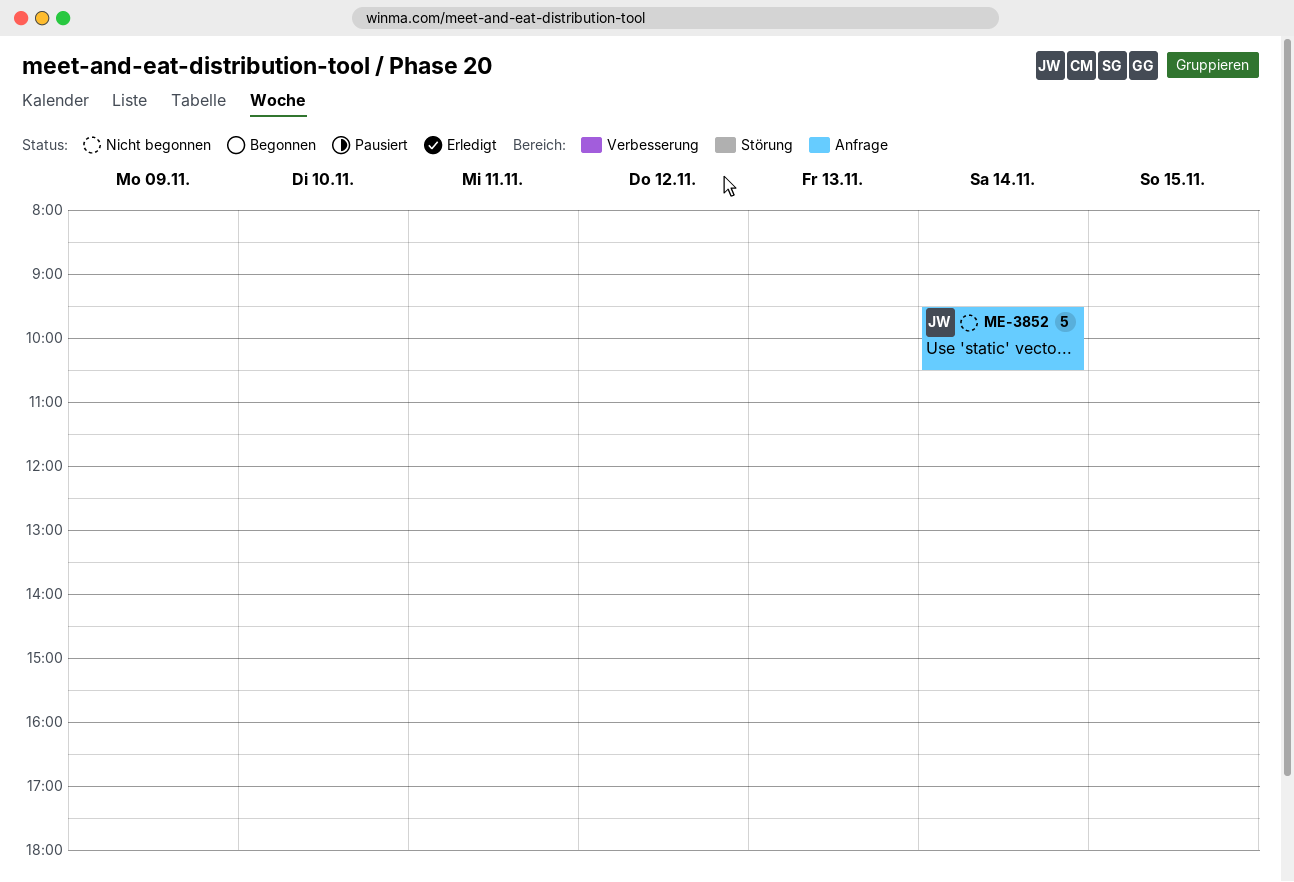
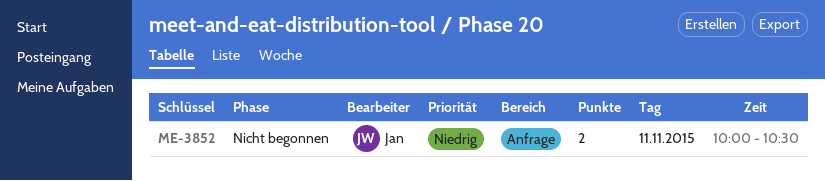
ME-3852, estimate: 5 -> 2
ME-3852, day: Nov 14 -> Nov 11
ME-3852, begins: 09:30 -> 10:00

